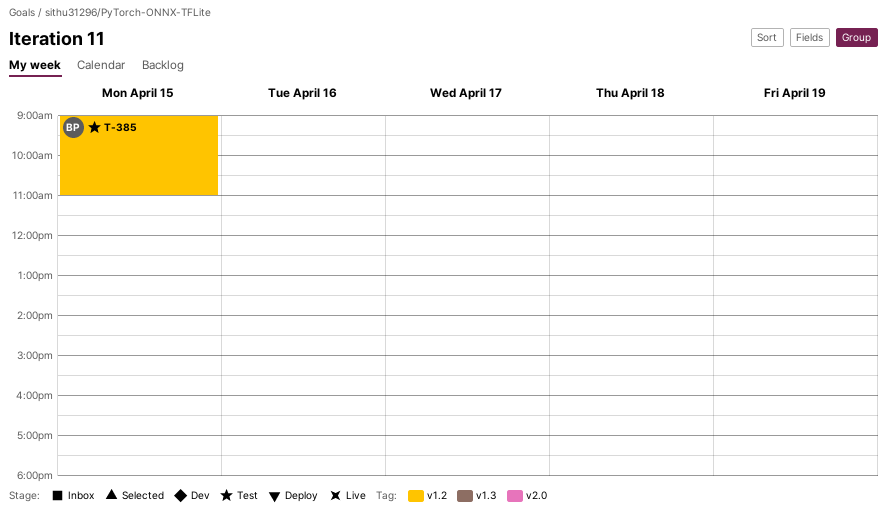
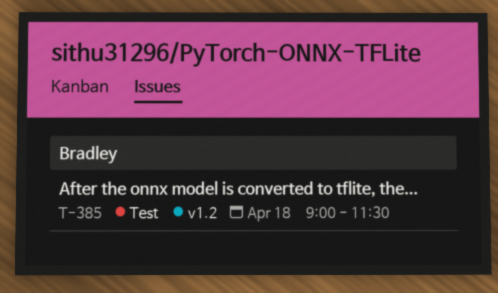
T-385, day: Apr 15 -> Apr 18
T-385, ends: 11:00 -> 11:30

